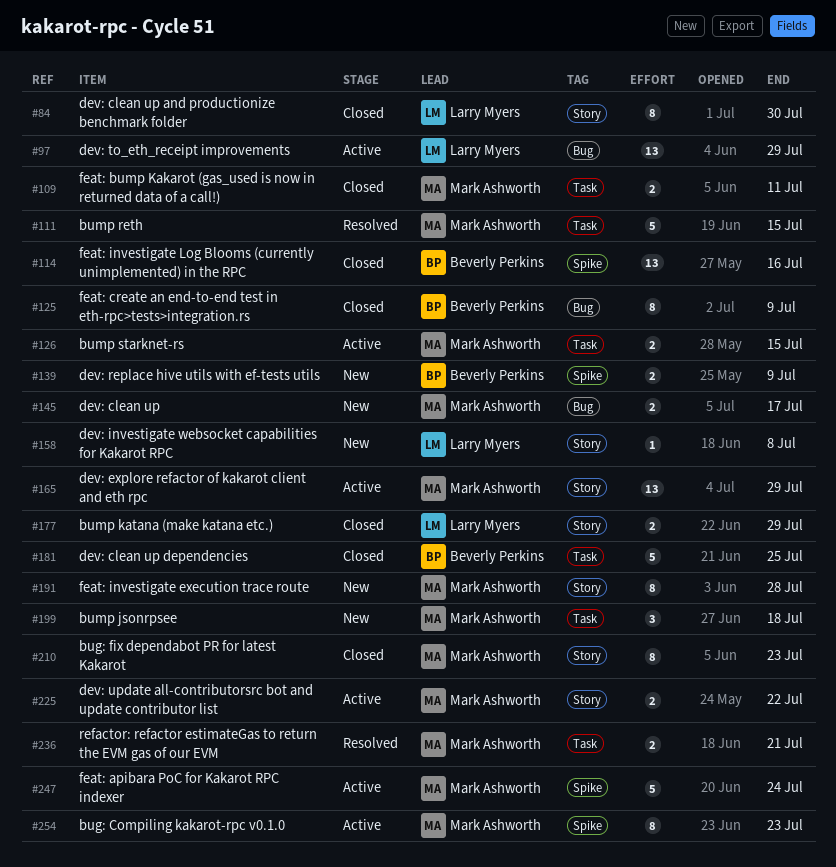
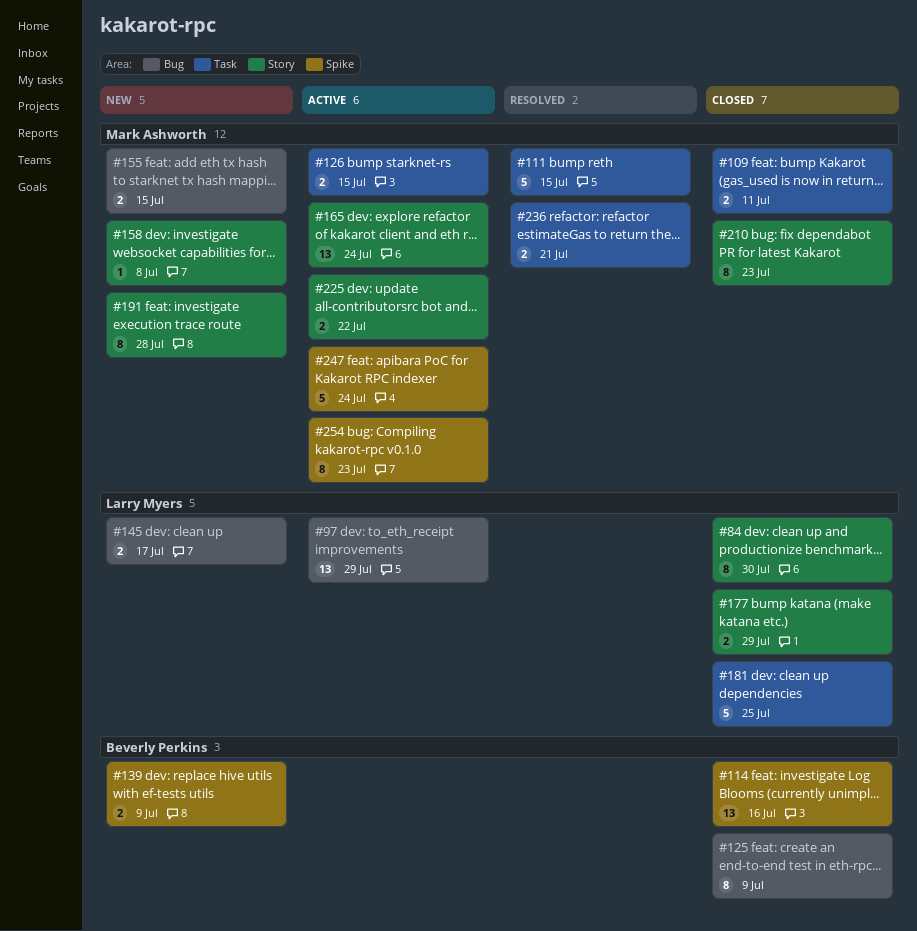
#145, owner: Mark Ashworth -> Larry Myers
#155: none -> present
#158, owner: Larry Myers -> Mark Ashworth
#165, due: Jul 29 -> Jul 24
#181, owner: Beverly Perkins -> Larry Myers
#199: present -> none

